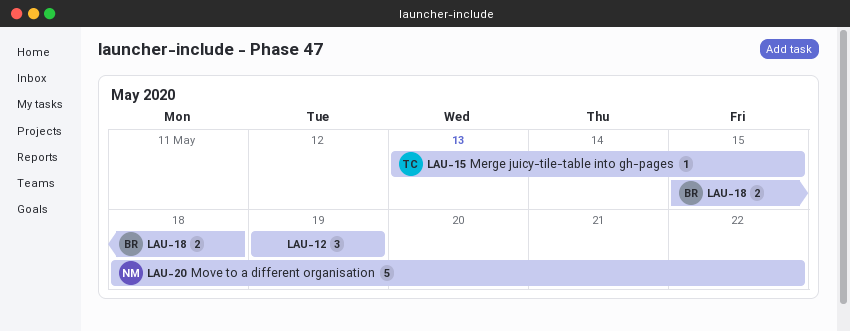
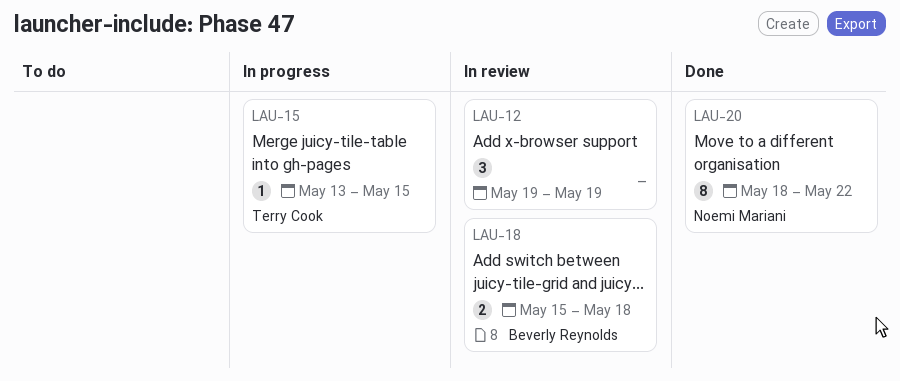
LAU-20, estimate: 5 -> 8

